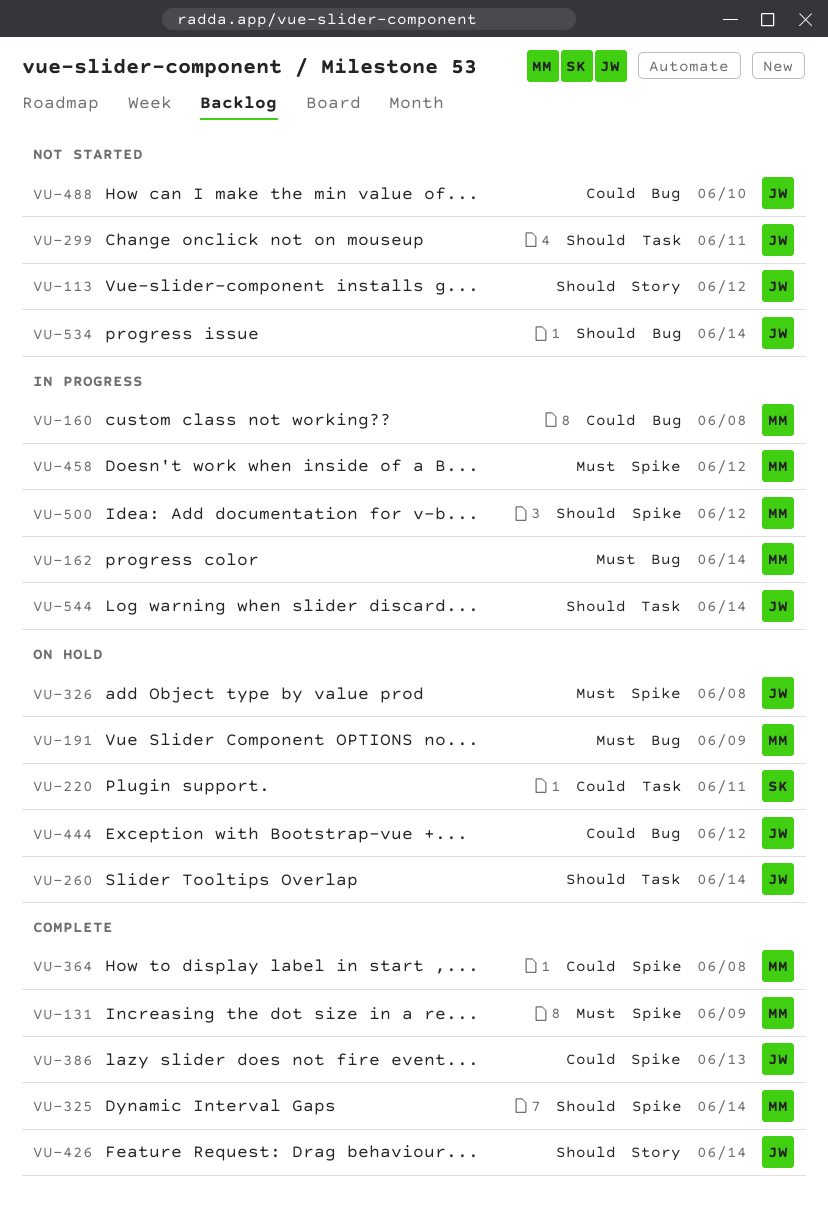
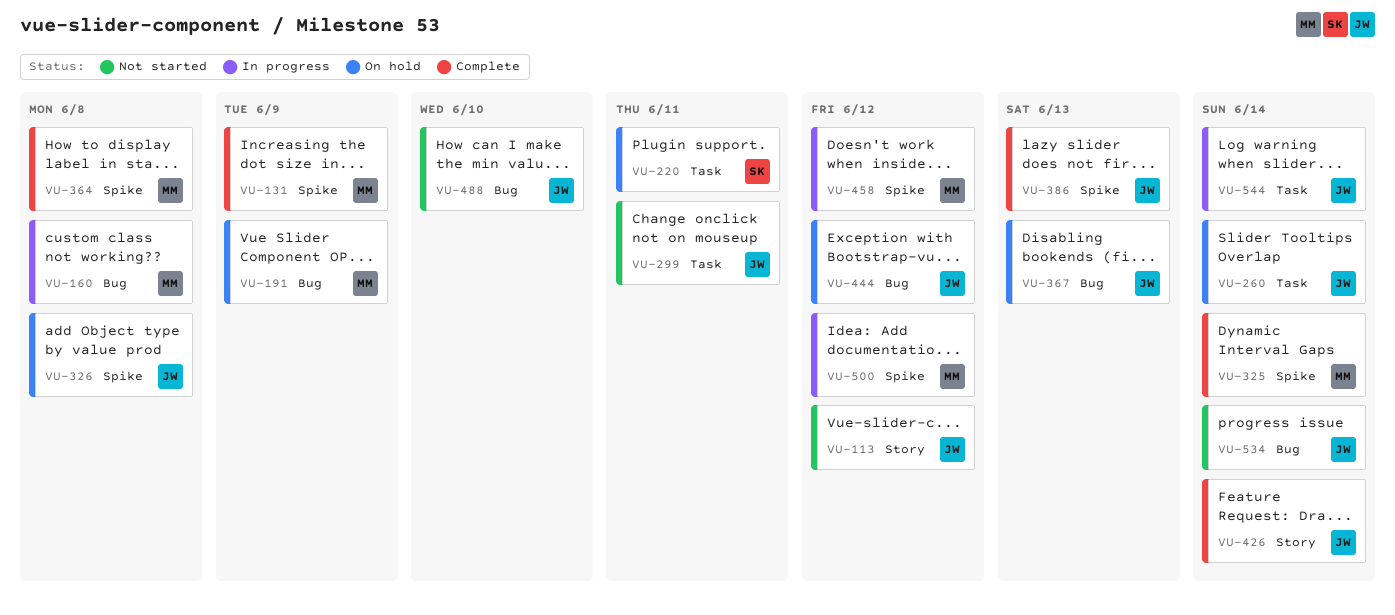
VU-162: present -> none
VU-367: none -> present

